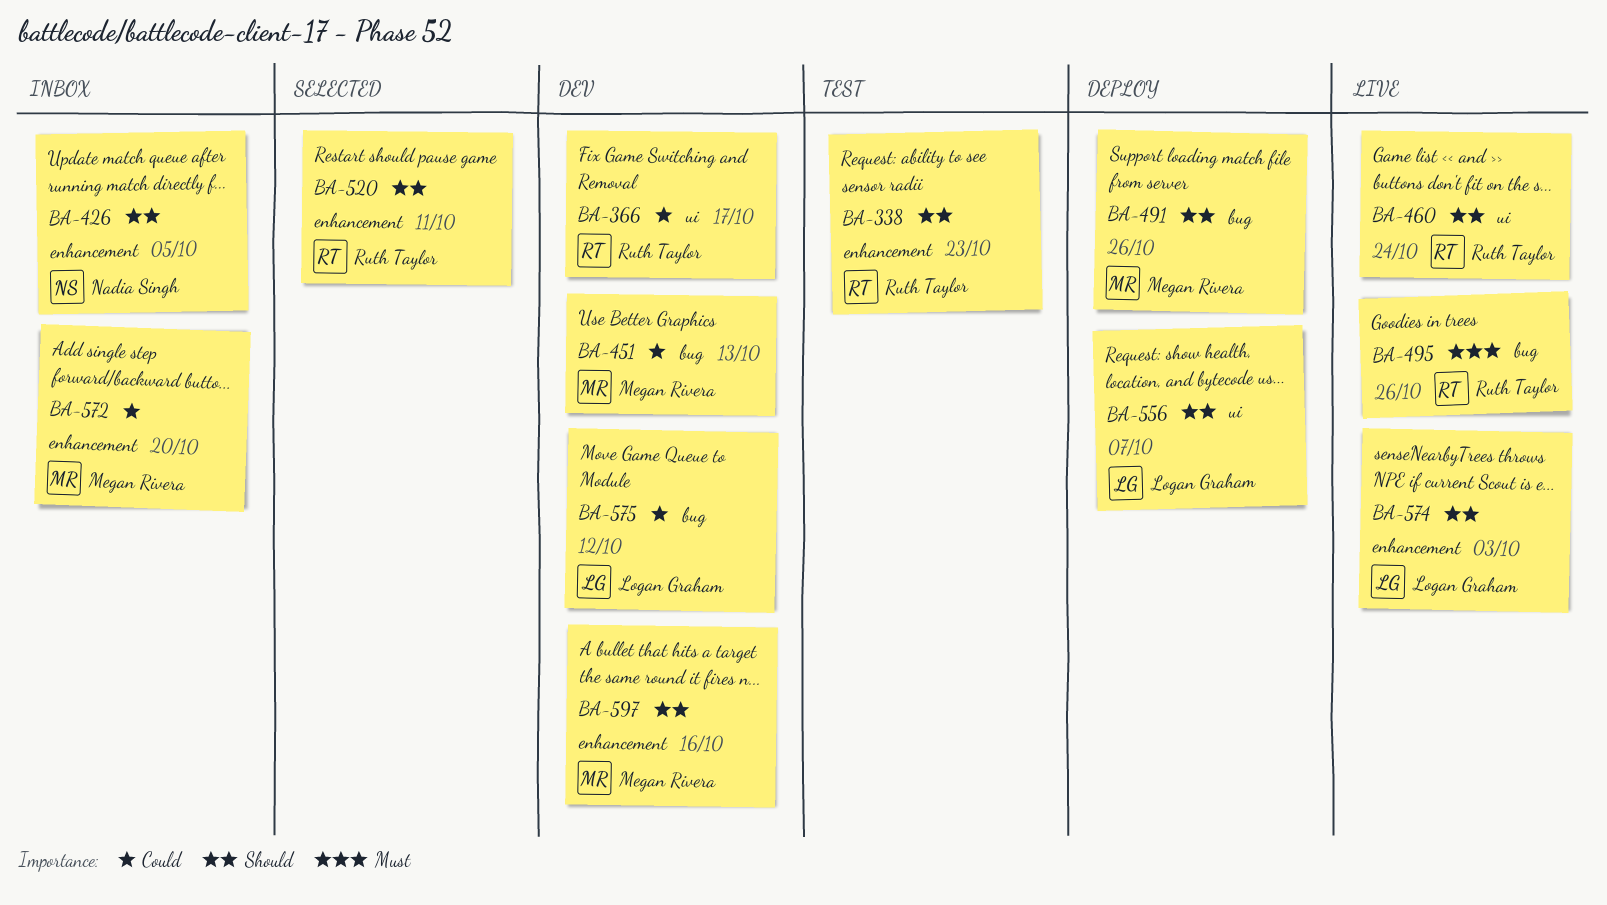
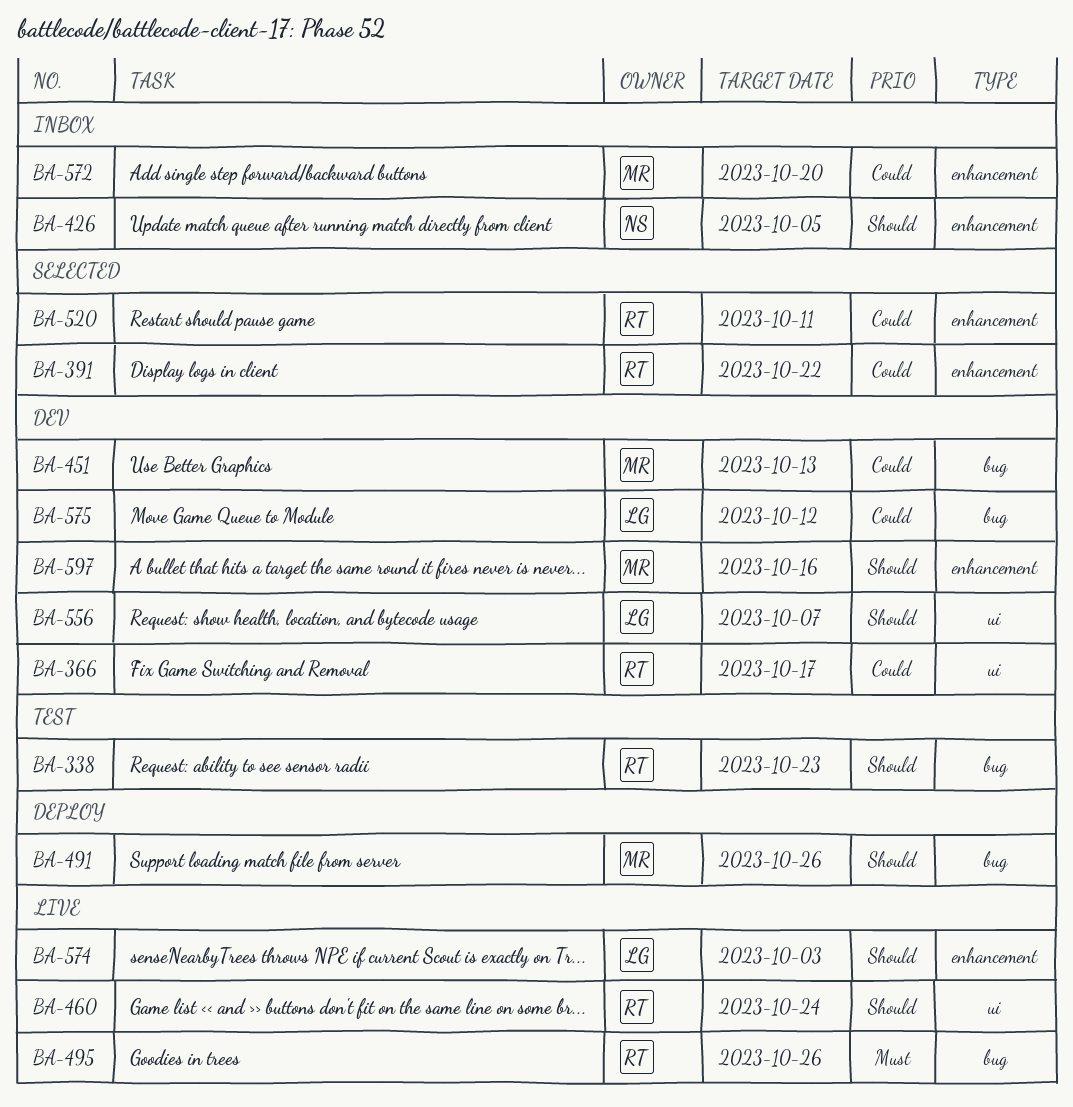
BA-338, label: enhancement -> bug
BA-391: none -> present
BA-520, priority: Should -> Could
BA-556, status: Deploy -> Dev

